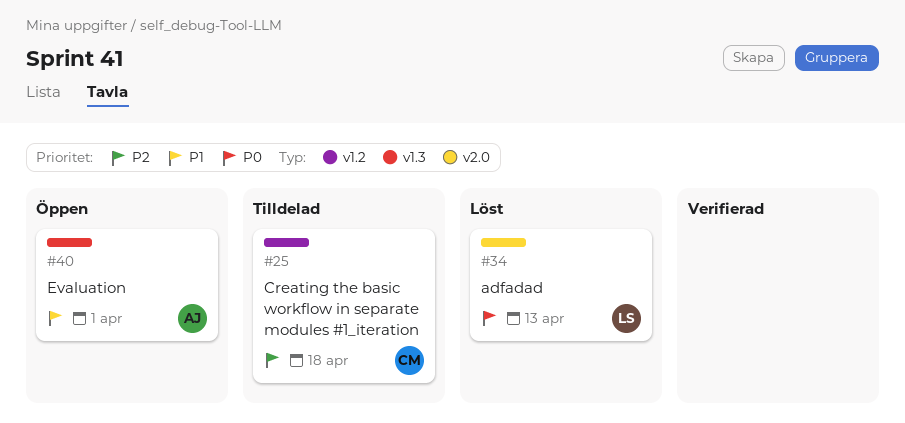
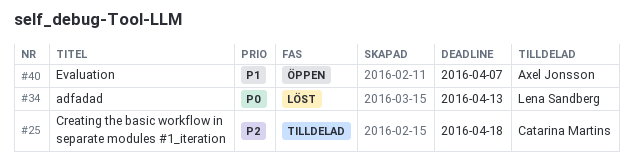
#40, due: Apr 1 -> Apr 7

